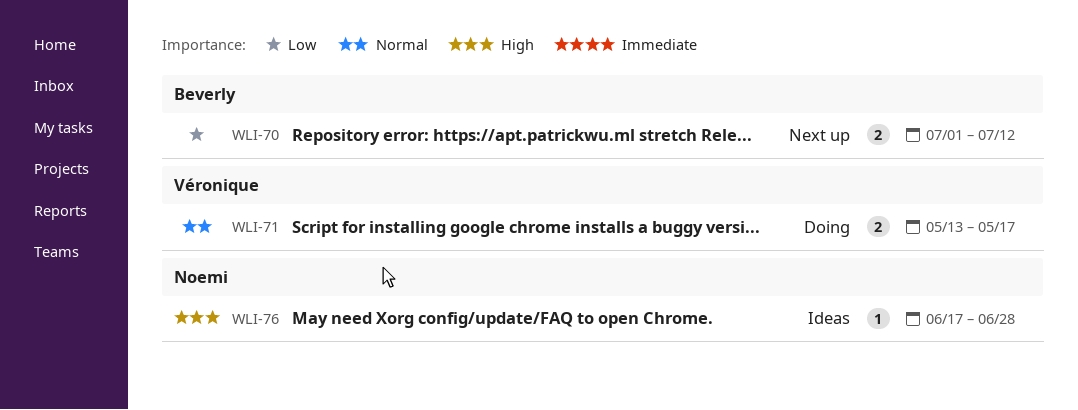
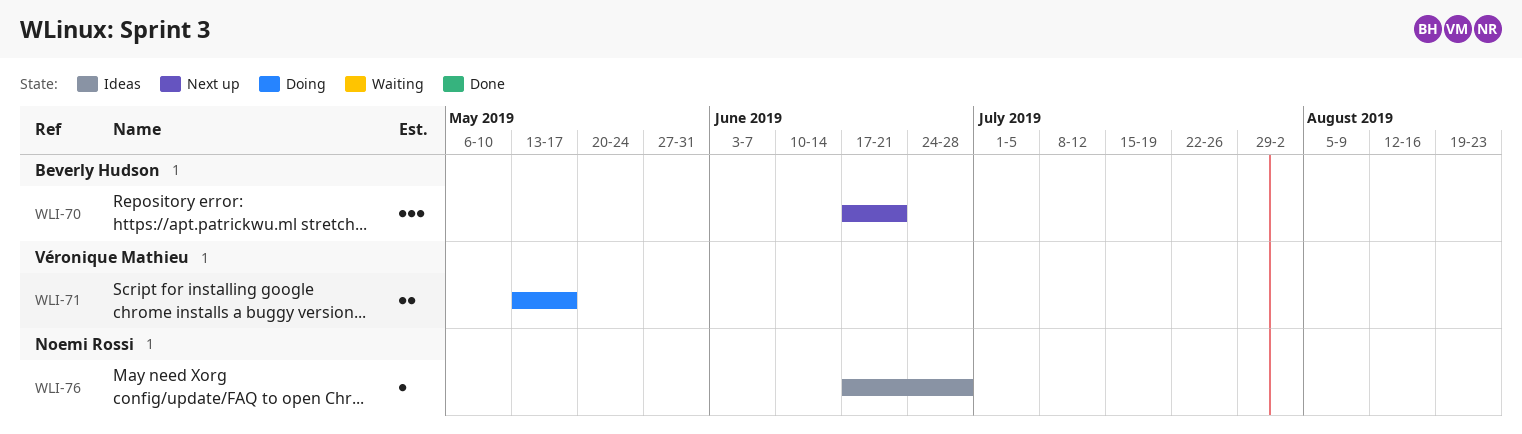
WLI-70, estimate: 2 -> 3
WLI-70, start: Jul 1 -> Jun 17
WLI-70, due: Jul 12 -> Jun 21

